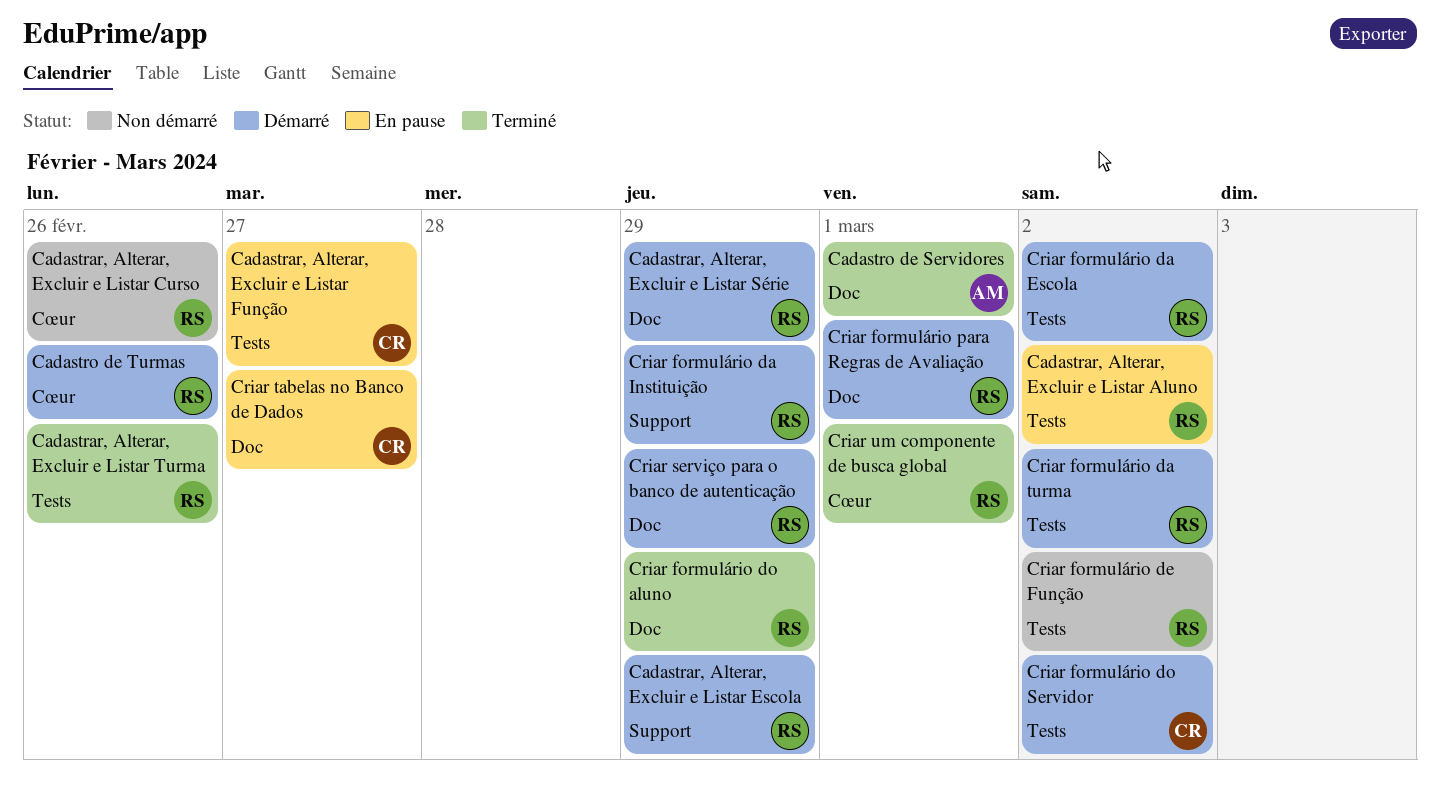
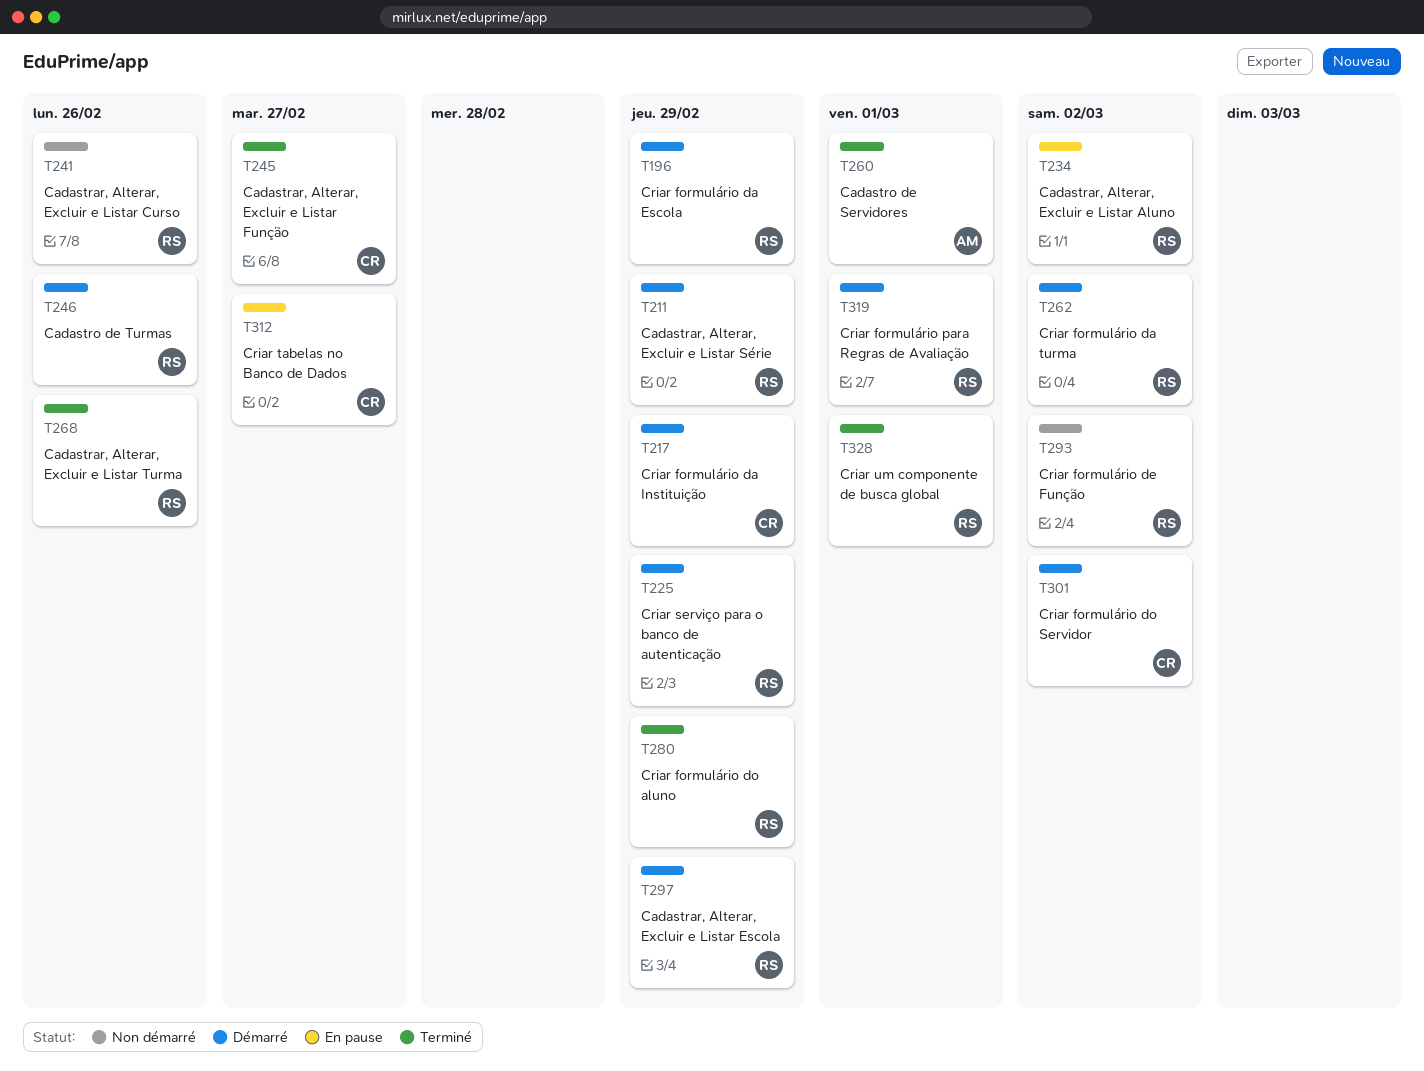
Cadastrar, Alterar, Excluir e Listar Função, status: En pause -> Terminé
Criar formulário da Escola, due: Mar 2 -> Feb 29
Criar formulário da Instituição, owner: RS -> CR

